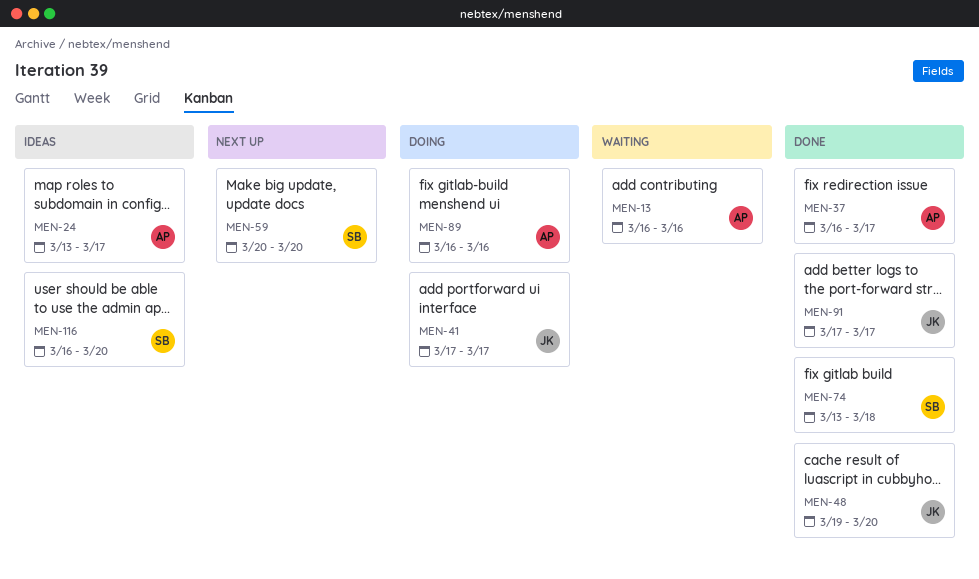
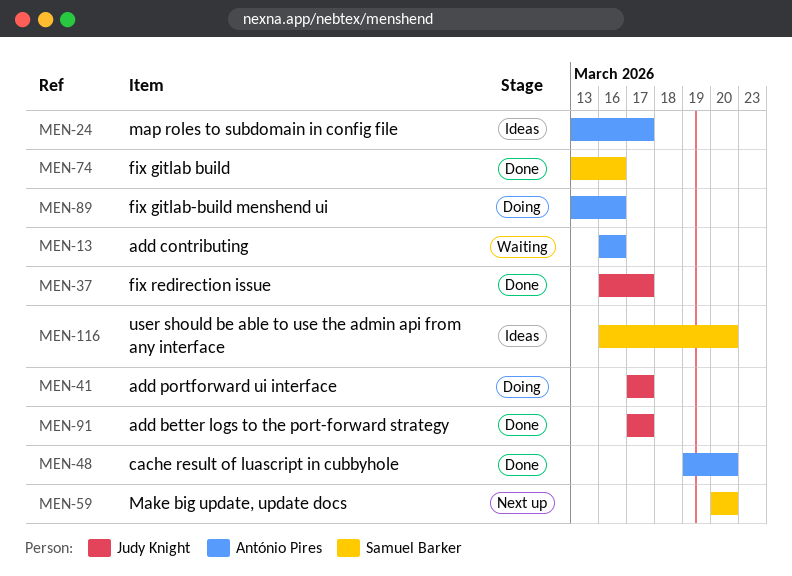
MEN-37, owner: António Pires -> Judy Knight
MEN-48, owner: Judy Knight -> António Pires
MEN-74, due: Mar 18 -> Mar 16
MEN-89, start: Mar 16 -> Mar 13

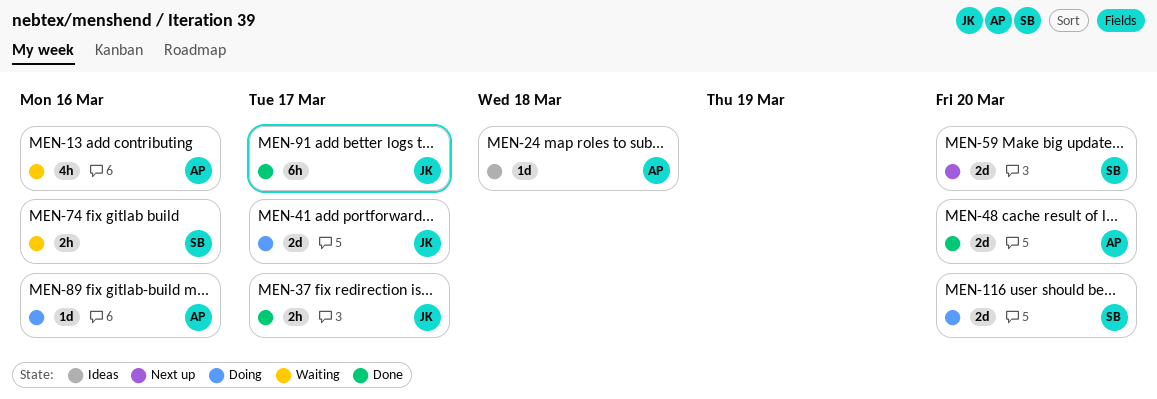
MEN-24, due: Mar 17 -> Mar 18
MEN-74, status: Done -> Waiting
MEN-116, status: Ideas -> Doing

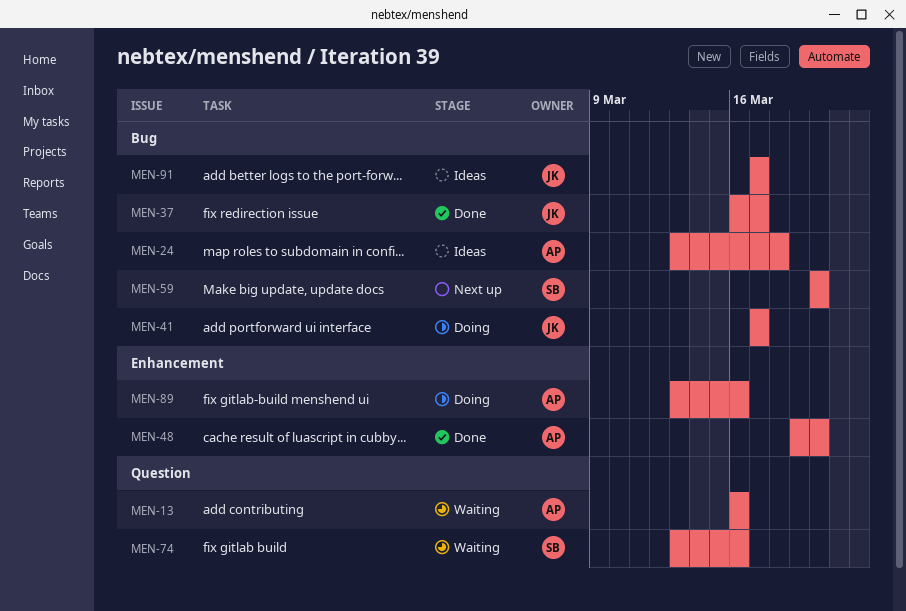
MEN-91, status: Done -> Ideas
MEN-116: present -> none

